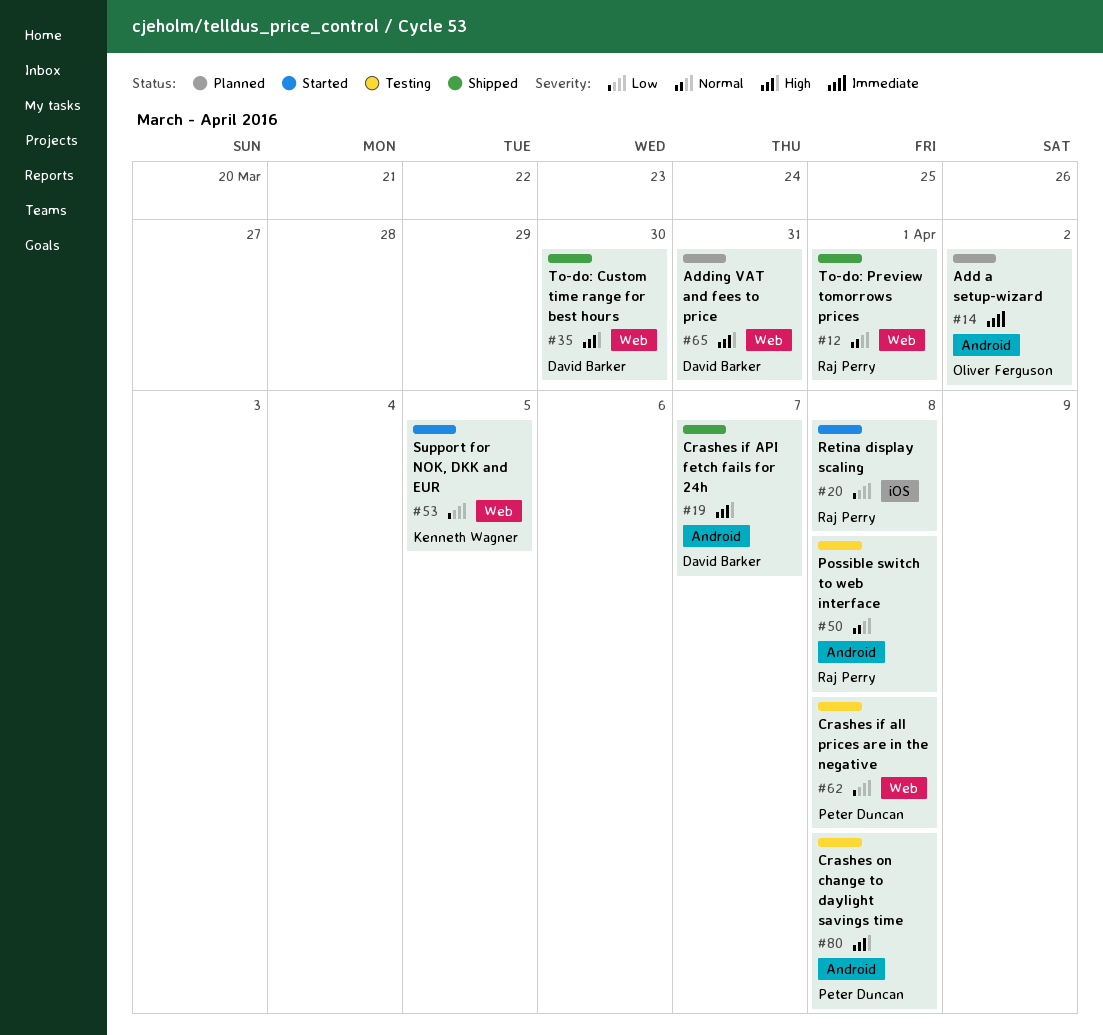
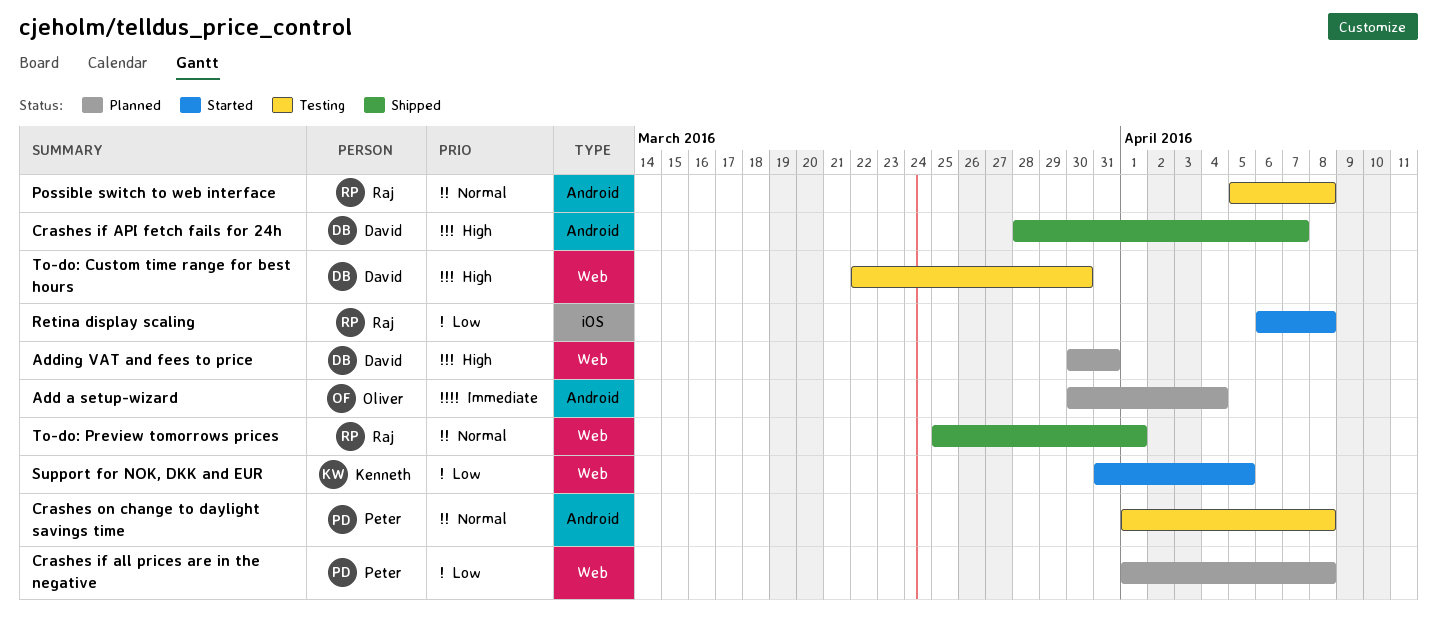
Add a setup-wizard, due: Apr 2 -> Apr 4
Crashes if all prices are in the negative, status: Testing -> Planned
Crashes on change to daylight savings time, priority: High -> Normal
To-do: Custom time range for best hours, status: Shipped -> Testing

